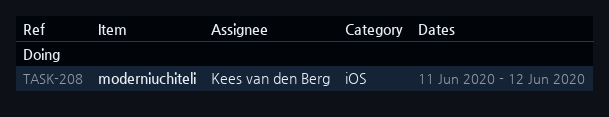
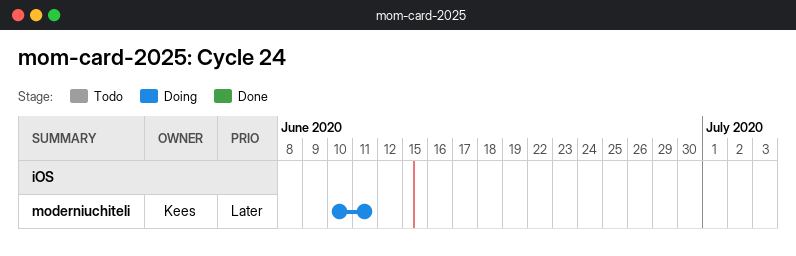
moderniuchiteli, start: Jun 11 -> Jun 10
moderniuchiteli, due: Jun 12 -> Jun 11

